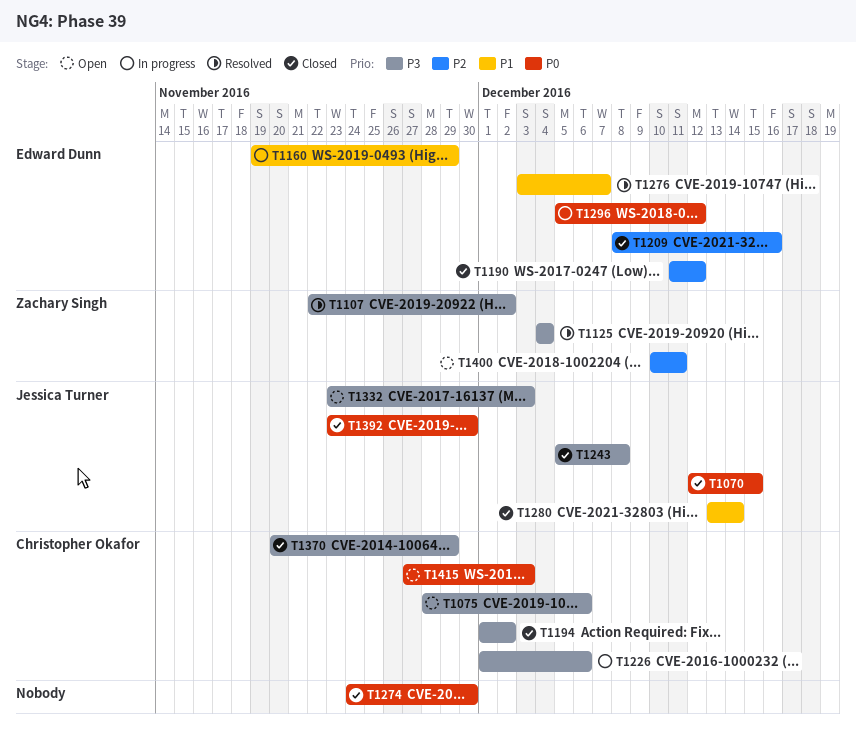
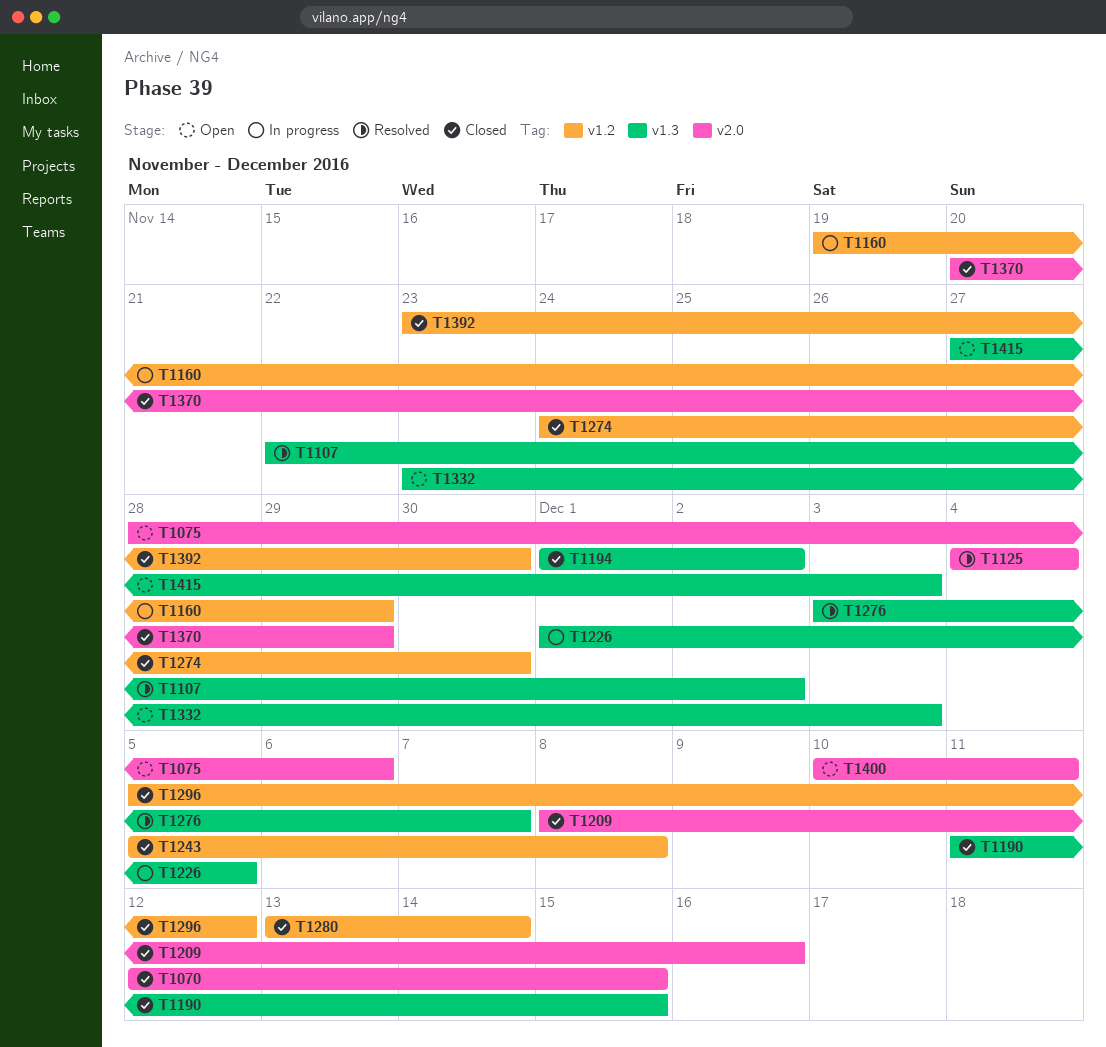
T1190, due: Dec 12 -> Dec 15
T1226, due: Dec 6 -> Dec 5
T1296, status: In progress -> Closed

